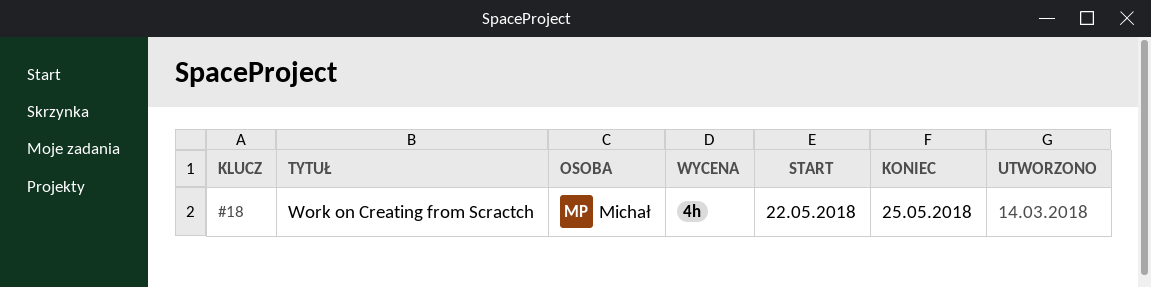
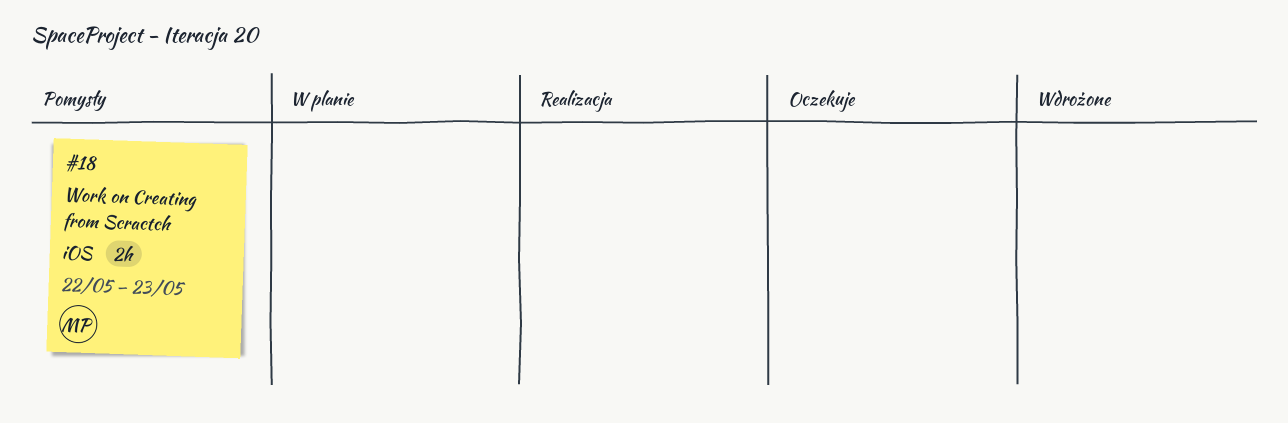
#18, estimate: 4h -> 2h
#18, due: May 25 -> May 23

